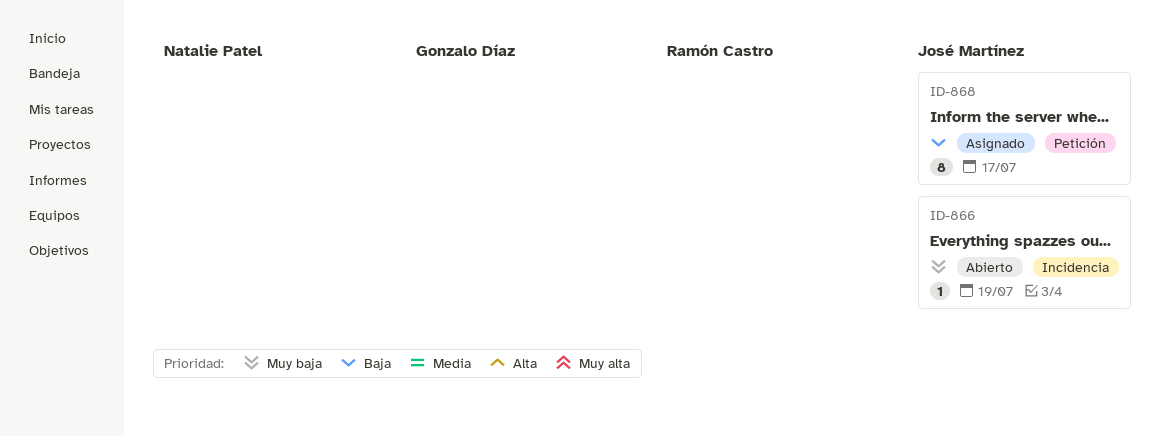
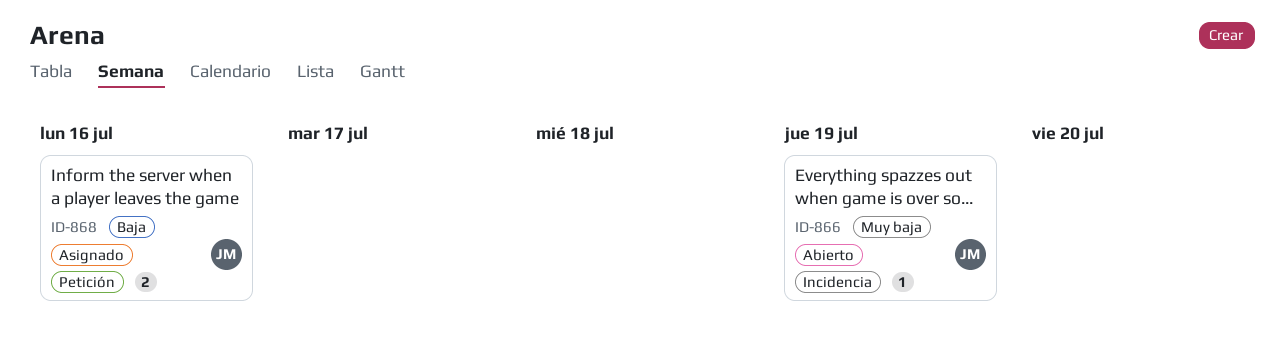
ID-868, estimate: 8 -> 2
ID-868, due: Jul 17 -> Jul 16

